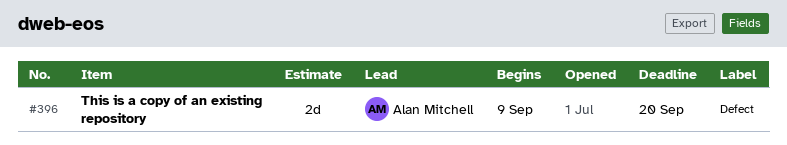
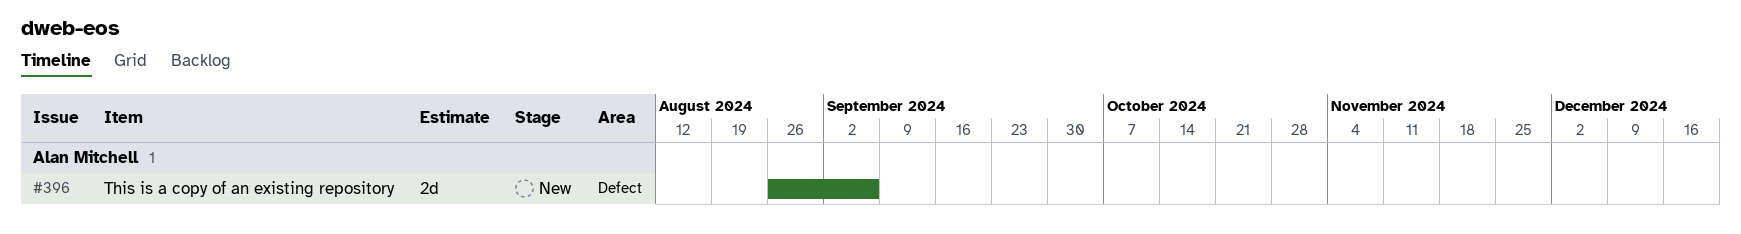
#396, start: Sep 9 -> Aug 26
#396, due: Sep 20 -> Sep 6

